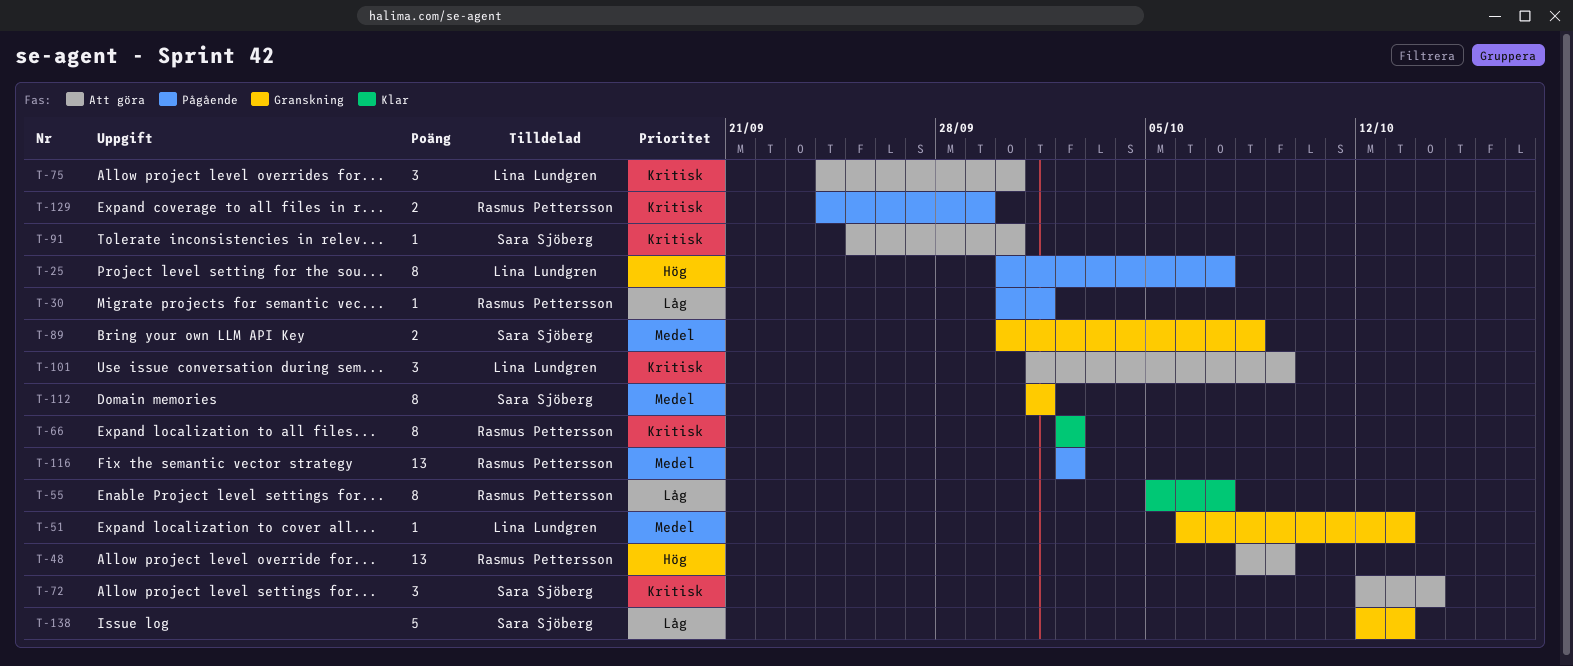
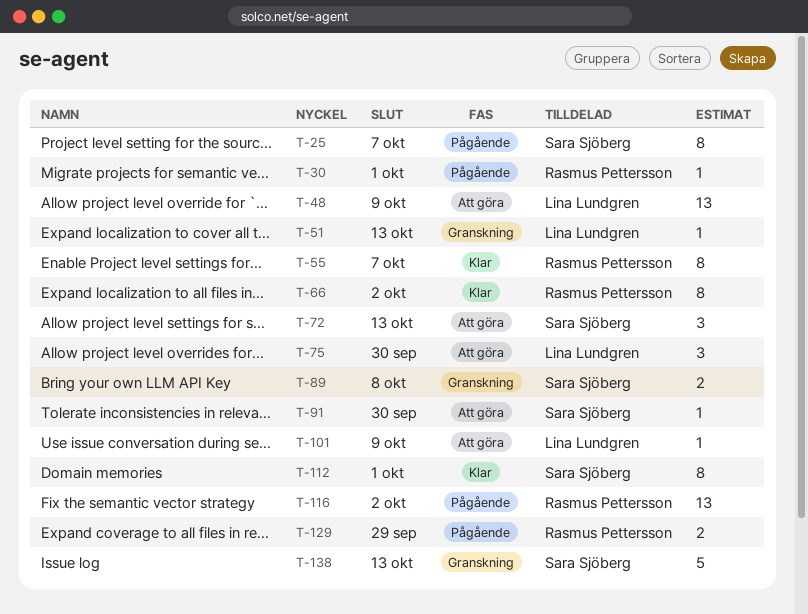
T-25, owner: Lina Lundgren -> Sara Sjöberg
T-48, owner: Rasmus Pettersson -> Lina Lundgren
T-72, due: Oct 14 -> Oct 13
T-101, estimate: 3 -> 1
T-112, status: Granskning -> Klar

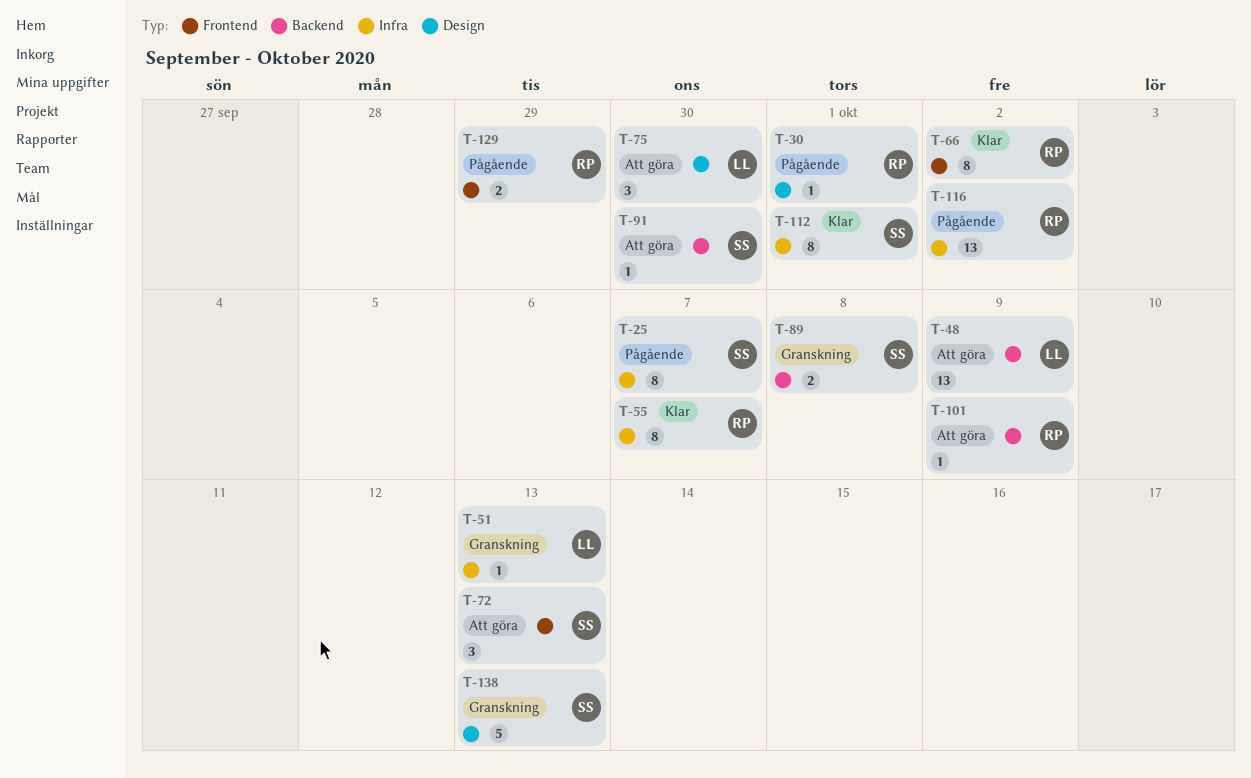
T-101, owner: Lina Lundgren -> Rasmus Pettersson

